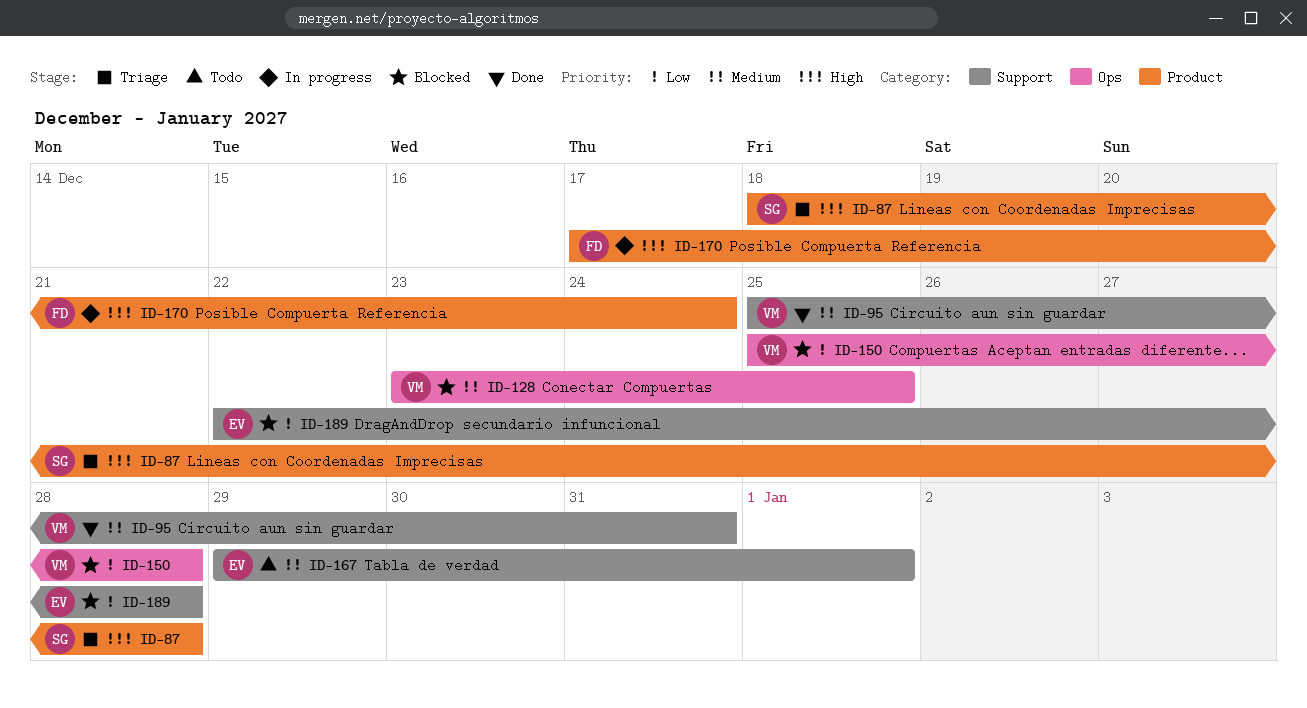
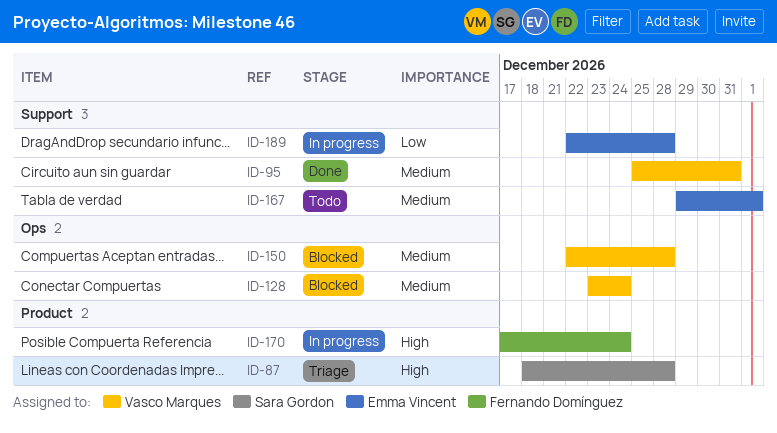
ID-128, due: Dec 25 -> Dec 24
ID-150, priority: Low -> Medium
ID-150, start: Dec 25 -> Dec 22
ID-189, status: Blocked -> In progress

